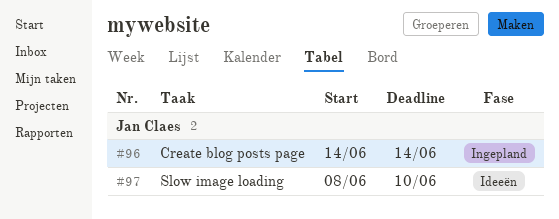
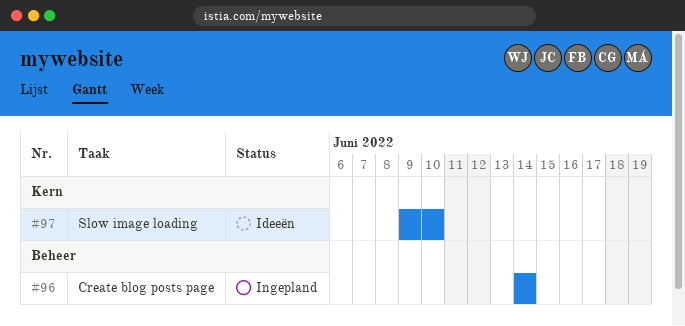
#97, start: Jun 8 -> Jun 9

